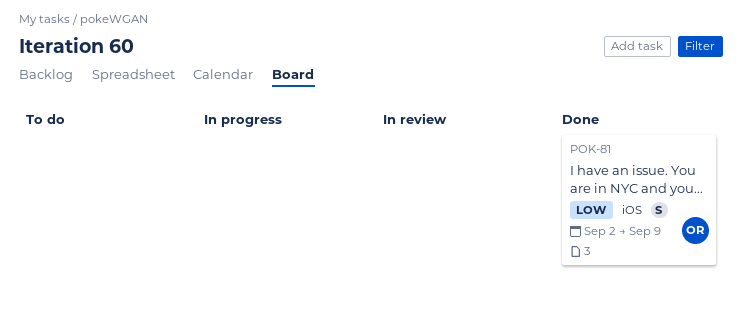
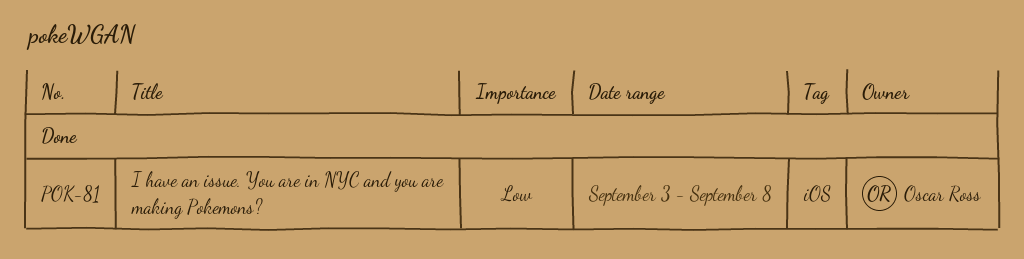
POK-81, start: Sep 2 -> Sep 3
POK-81, due: Sep 9 -> Sep 8

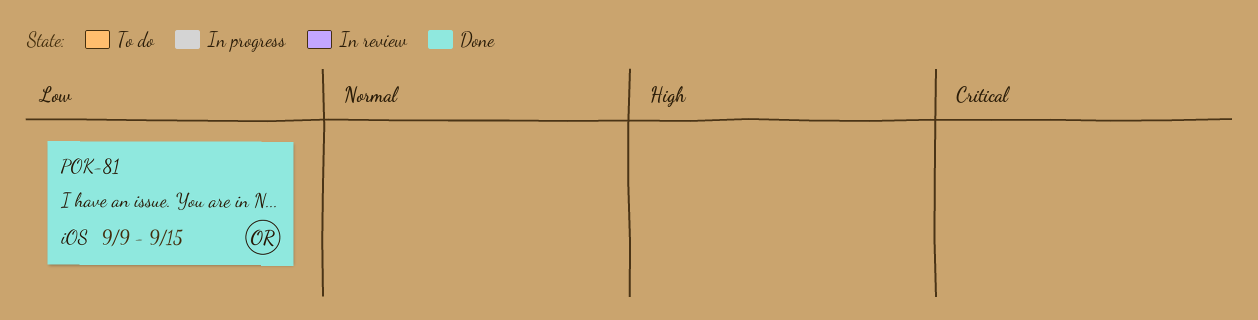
POK-81, start: Sep 3 -> Sep 9
POK-81, due: Sep 8 -> Sep 15

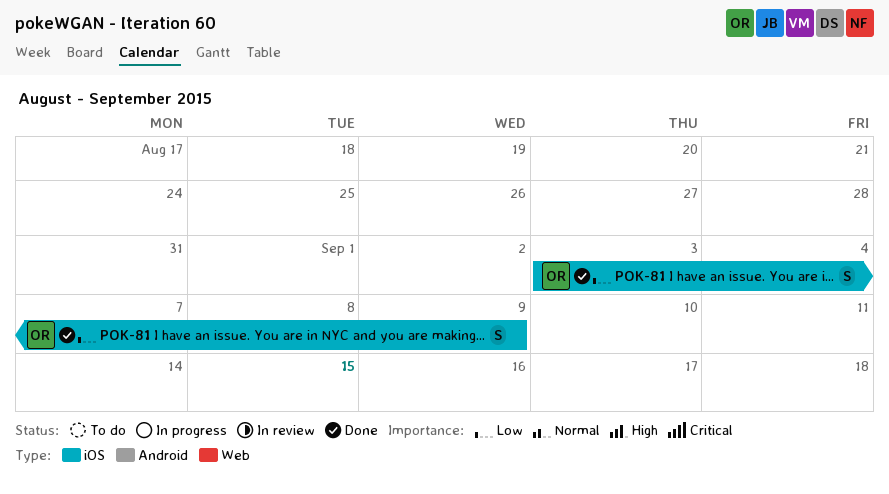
POK-81, start: Sep 9 -> Sep 3
POK-81, due: Sep 15 -> Sep 9

